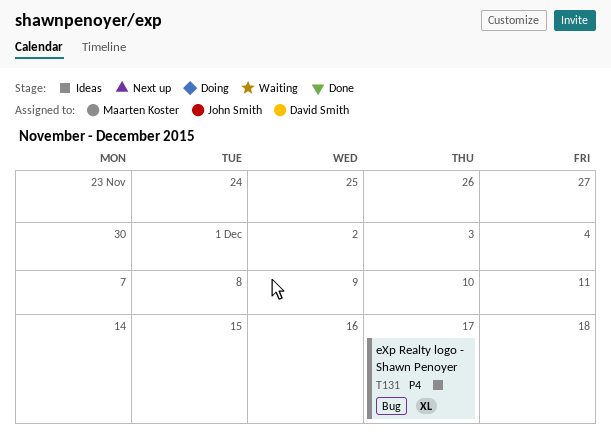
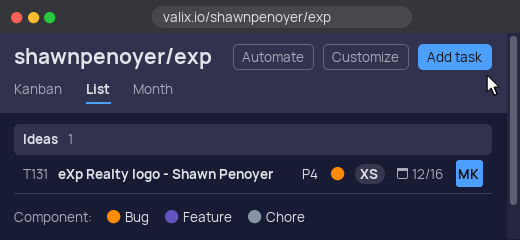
T131, estimate: XL -> XS
T131, due: Dec 17 -> Dec 16

